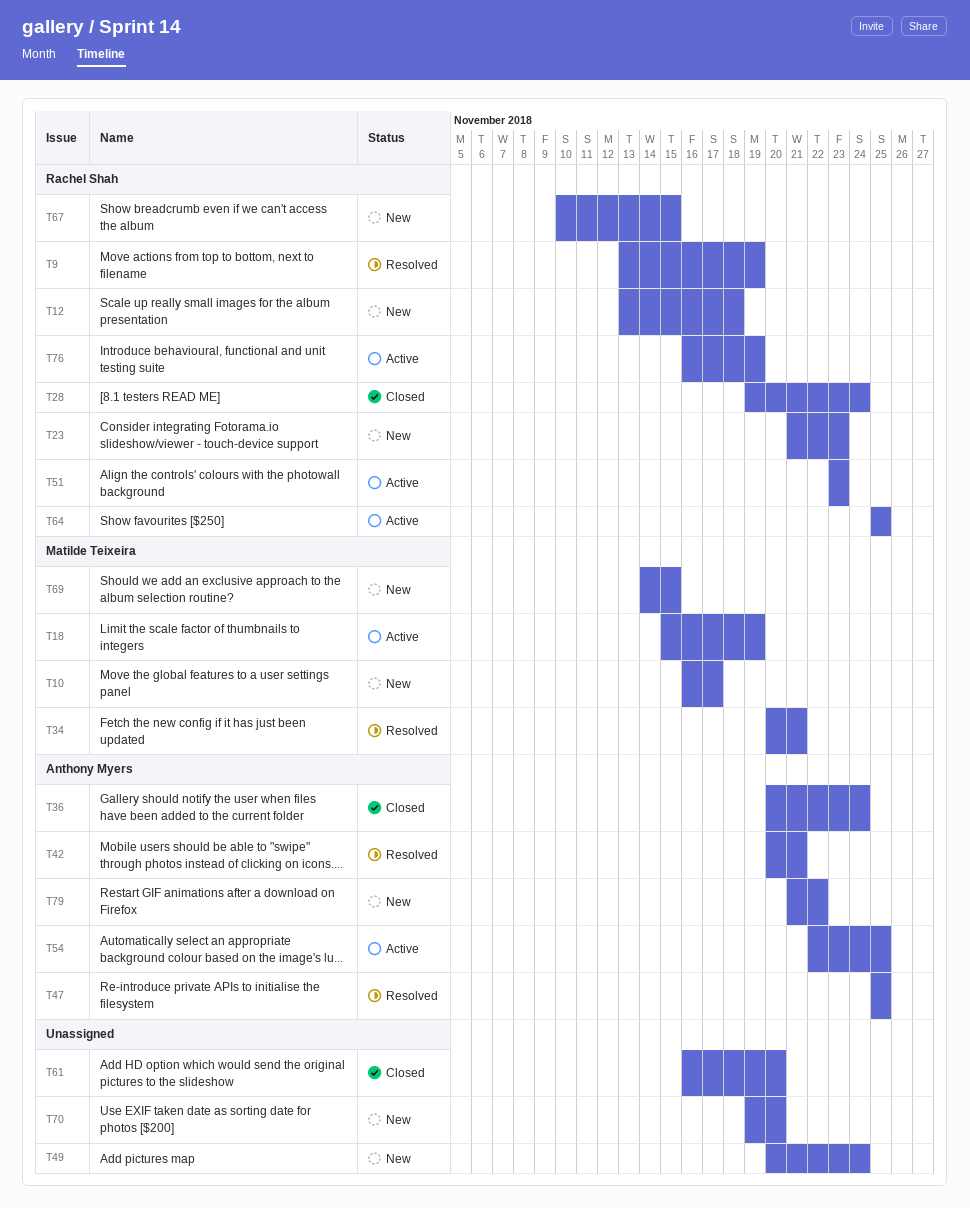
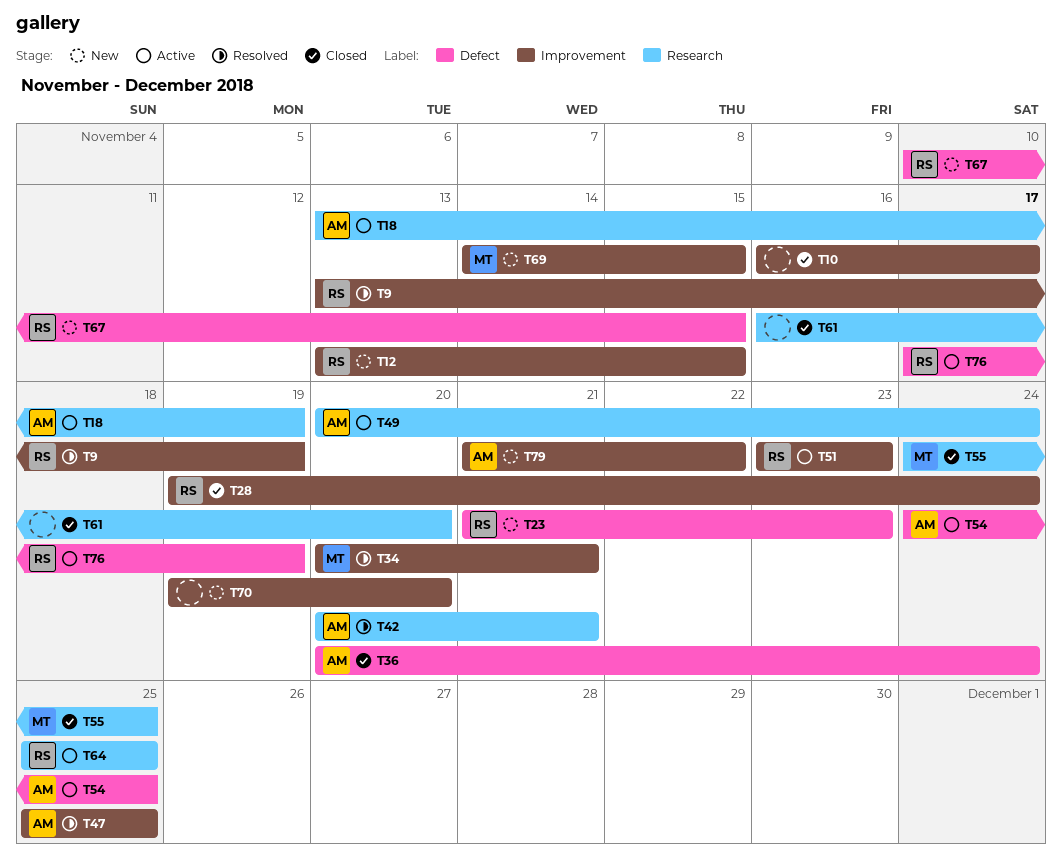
T10, status: New -> Closed
T10, owner: Matilde Teixeira -> none
T12, due: Nov 18 -> Nov 15
T18, owner: Matilde Teixeira -> Anthony Myers
T18, start: Nov 15 -> Nov 13
T49, status: New -> Active
T49, owner: none -> Anthony Myers
T54, start: Nov 22 -> Nov 24
T55: none -> present
T76, start: Nov 16 -> Nov 17

